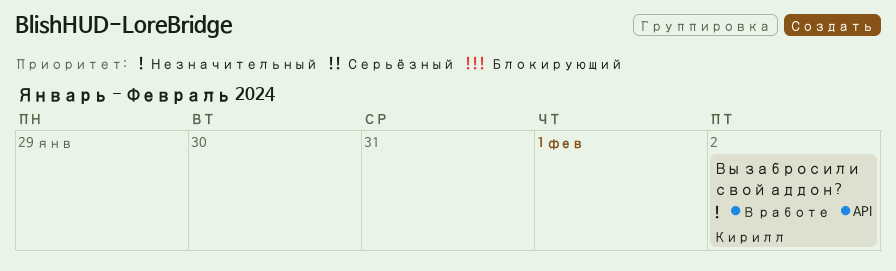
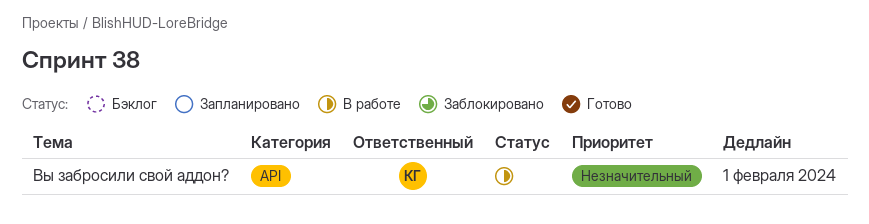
Вы забросили свой аддон?, due: Feb 2 -> Feb 1

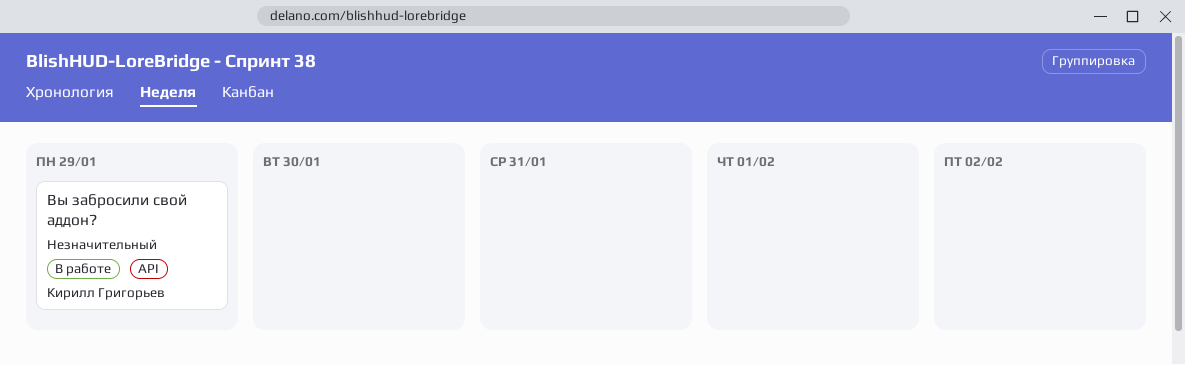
Вы забросили свой аддон?, due: Feb 1 -> Jan 29

